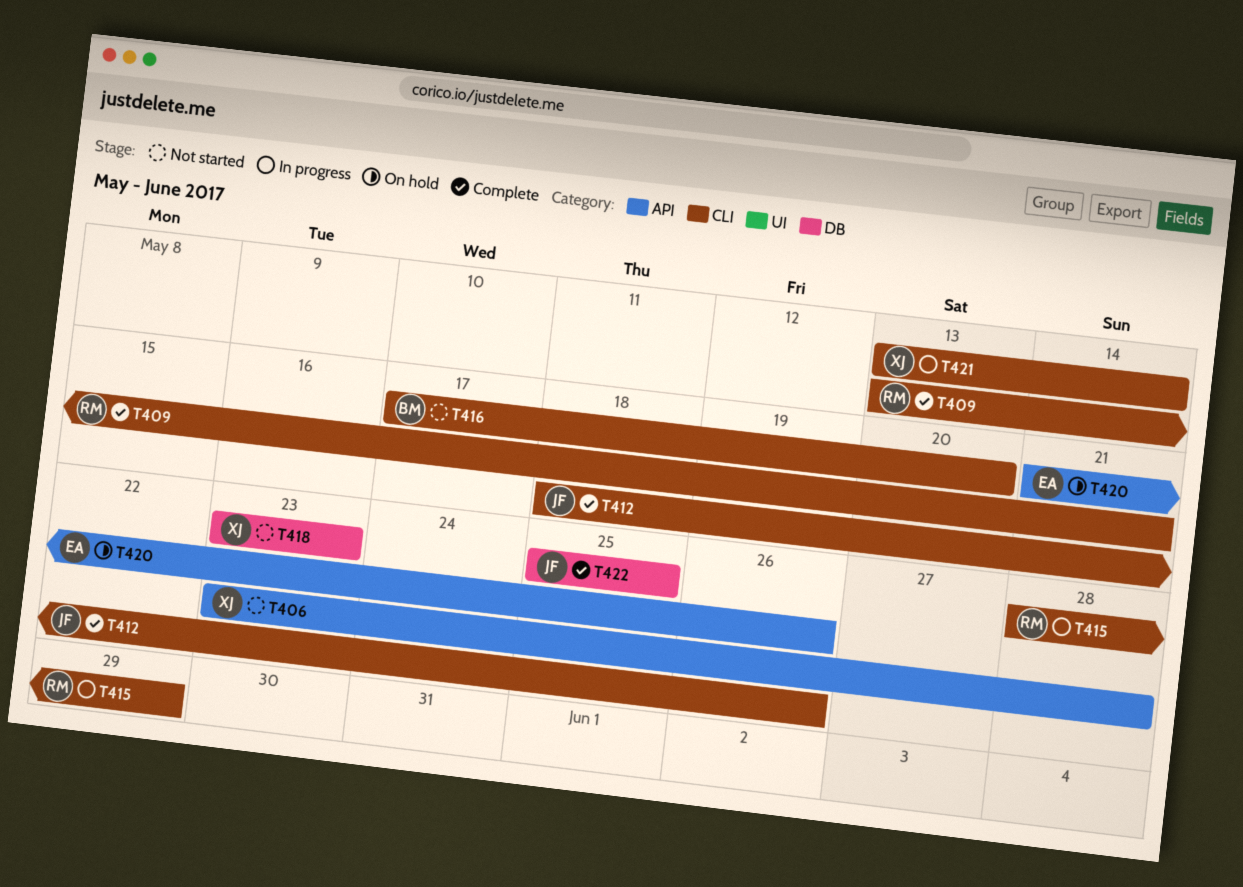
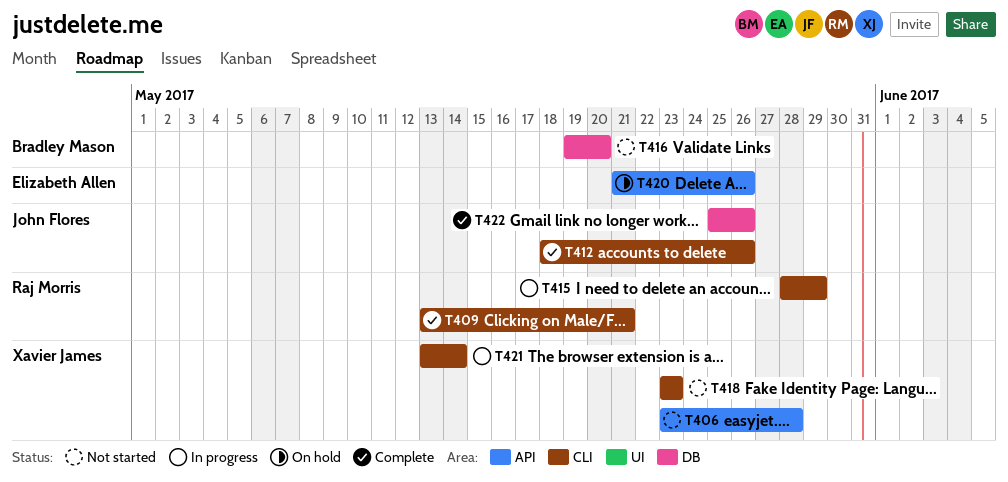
T416, label: CLI -> DB
T416, start: May 17 -> May 19
T418, label: DB -> CLI
T422, due: May 25 -> May 26

